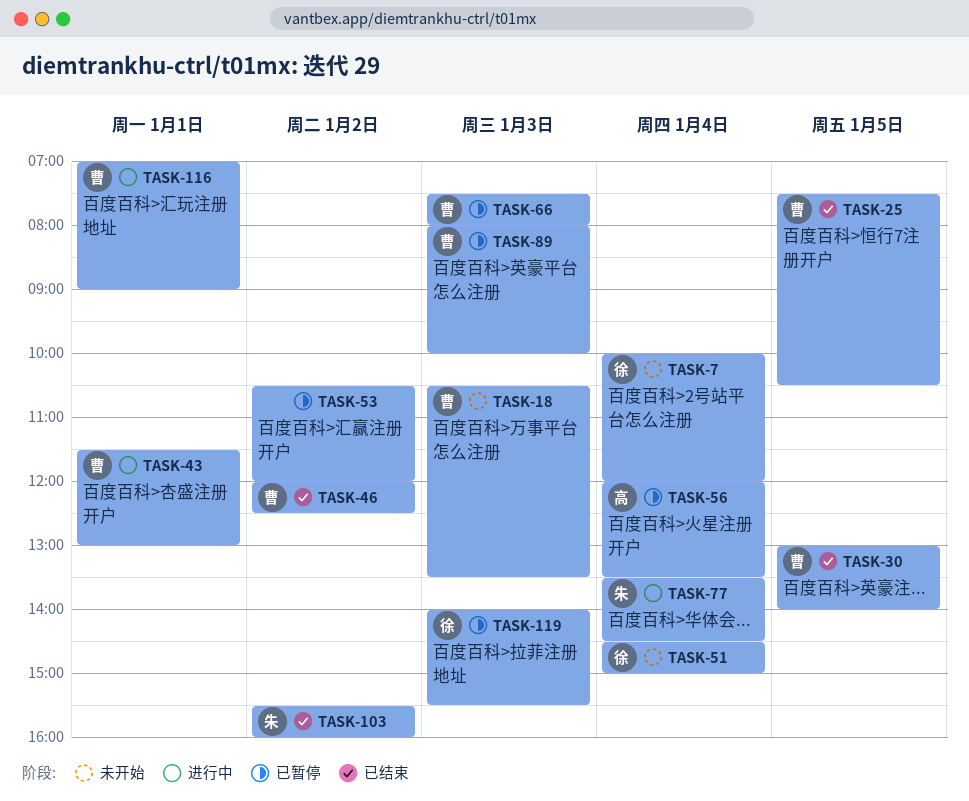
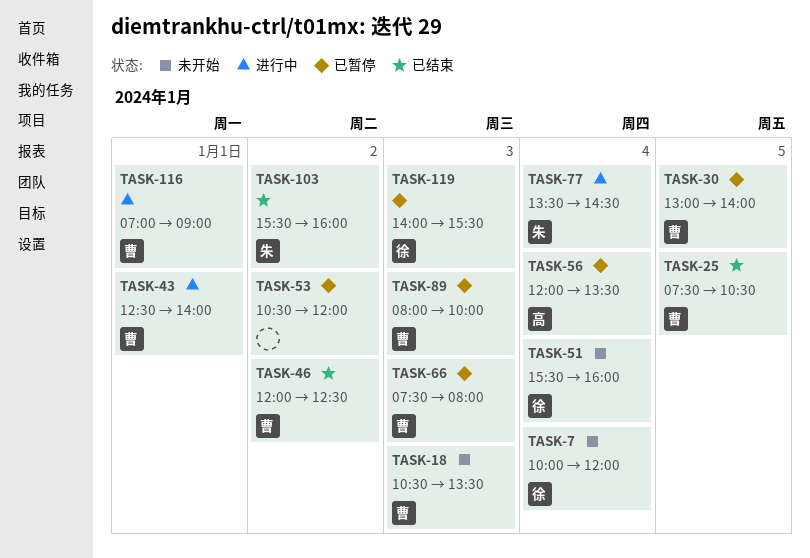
TASK-30, status: 已结束 -> 已暂停
TASK-43, begins: 11:30 -> 12:30
TASK-43, ends: 13:00 -> 14:00
TASK-51, begins: 14:30 -> 15:30
TASK-51, ends: 15:00 -> 16:00

